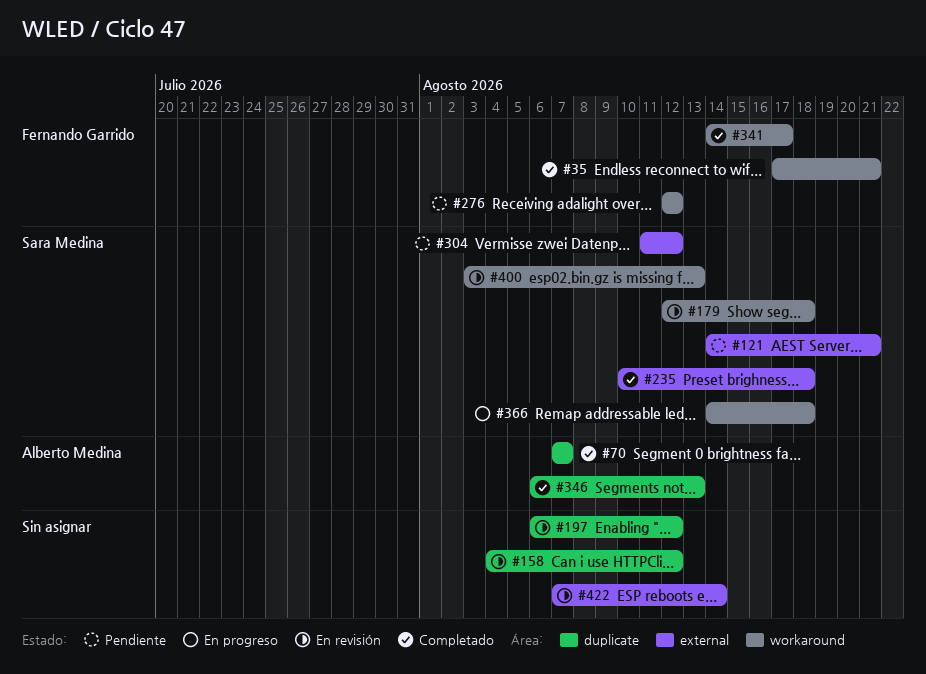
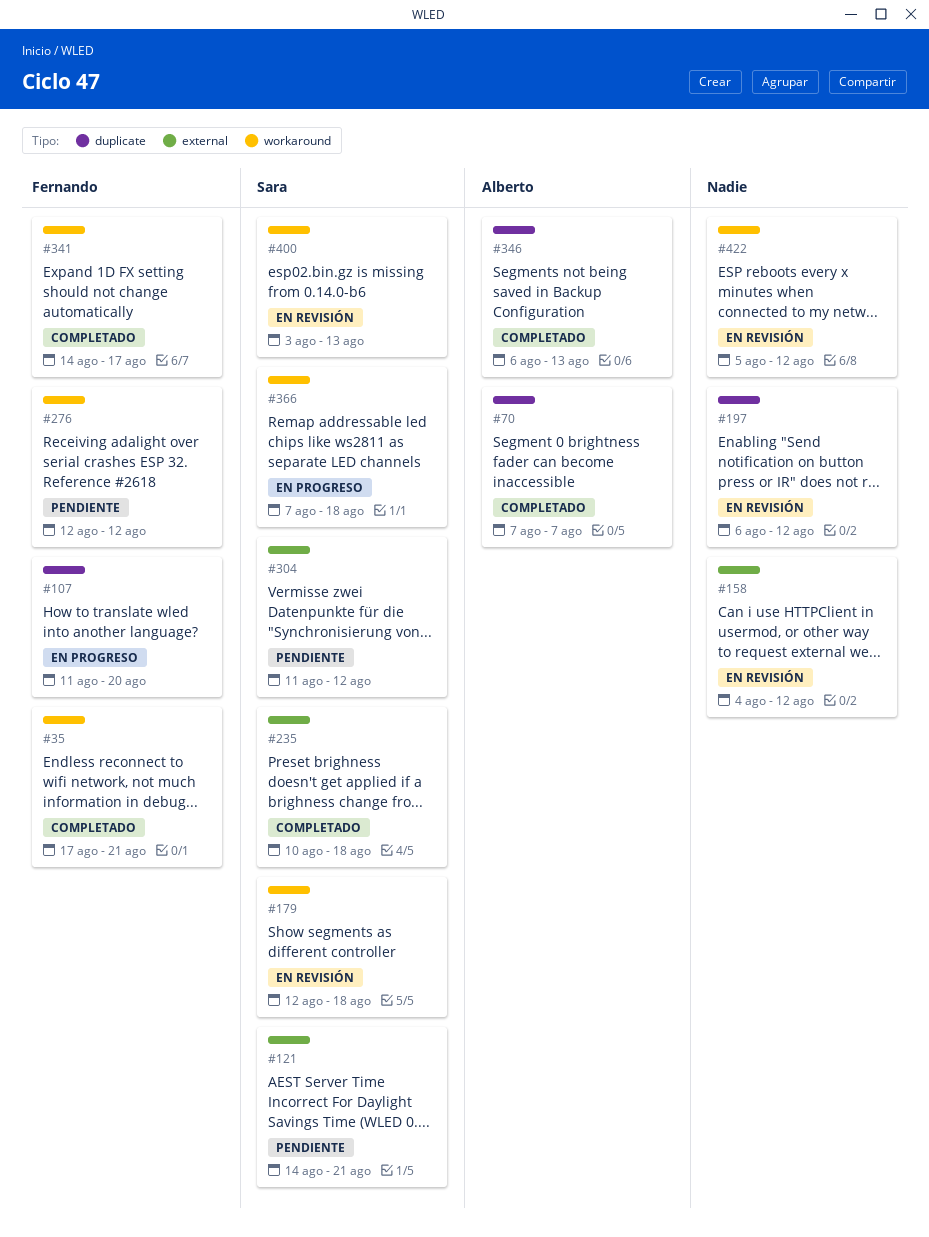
#107: none -> present
#158, label: duplicate -> external
#366, start: Aug 14 -> Aug 7
#422, label: external -> workaround
#422, start: Aug 7 -> Aug 5
#422, due: Aug 14 -> Aug 12

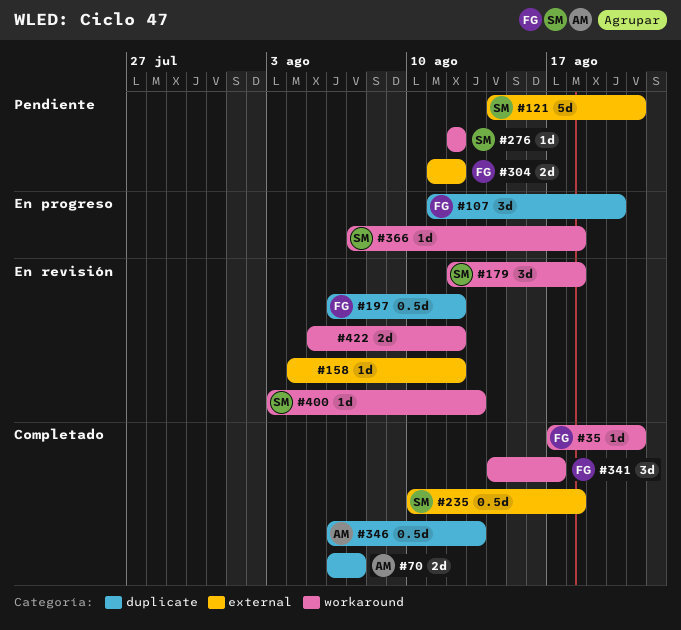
#70, start: Aug 7 -> Aug 6
#197, owner: none -> Fernando
#276, owner: Fernando -> Sara
#304, owner: Sara -> Fernando

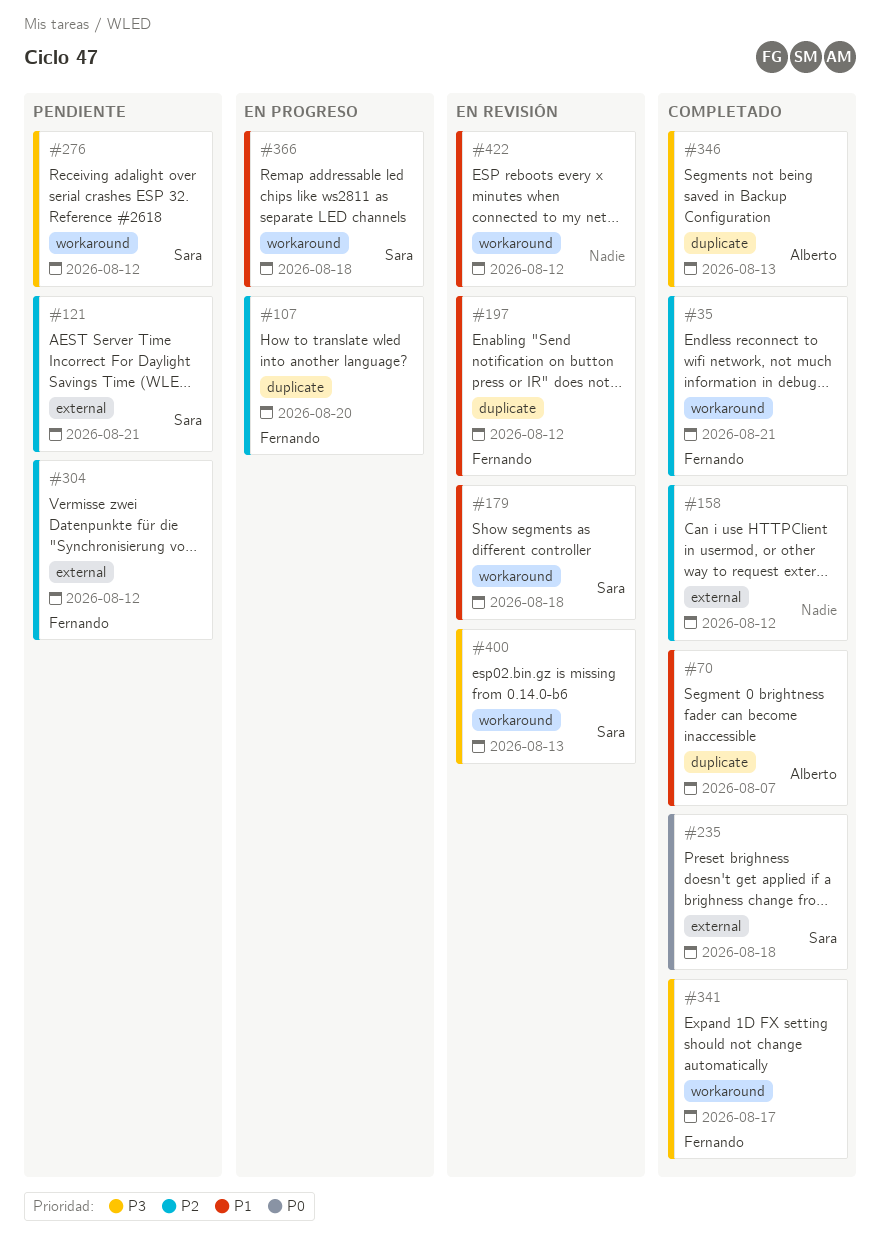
#158, status: En revisión -> Completado

